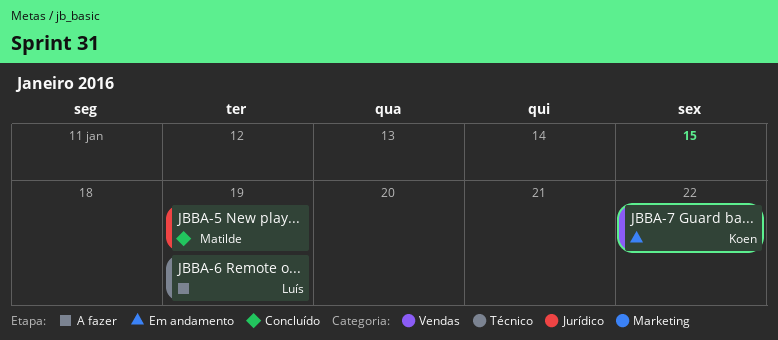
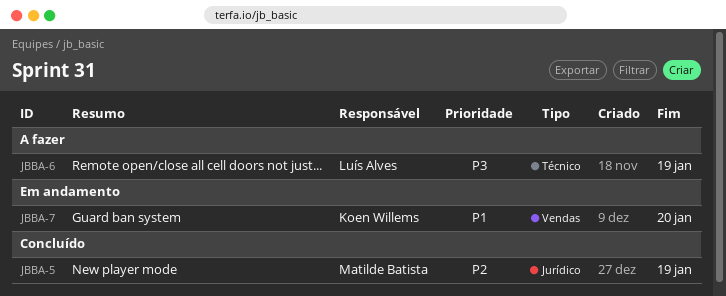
JBBA-7, due: Jan 22 -> Jan 20

